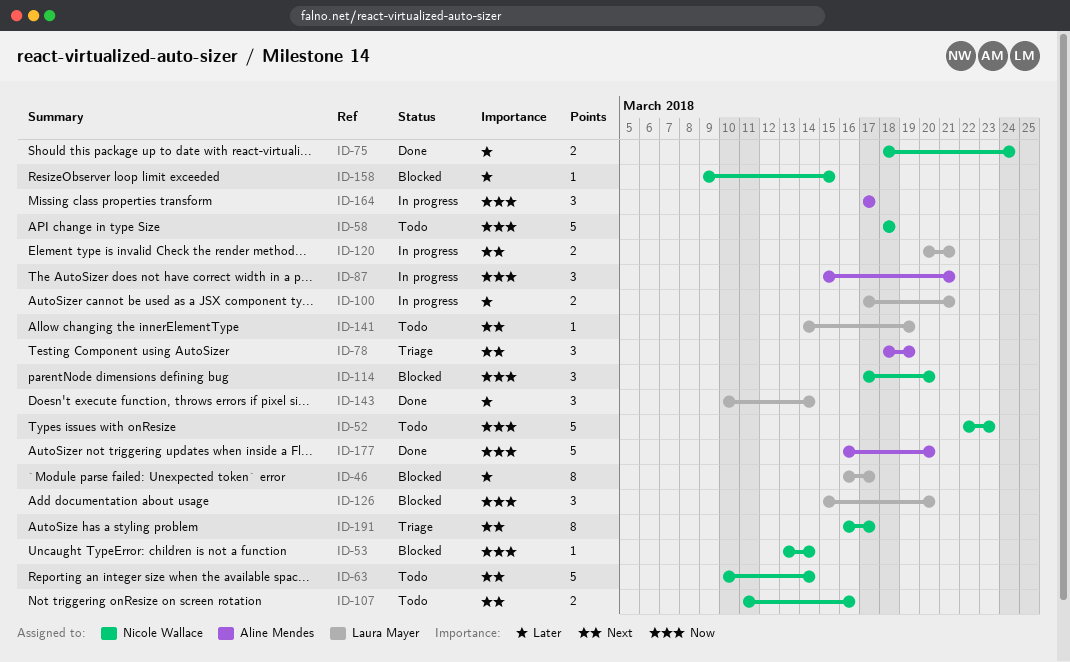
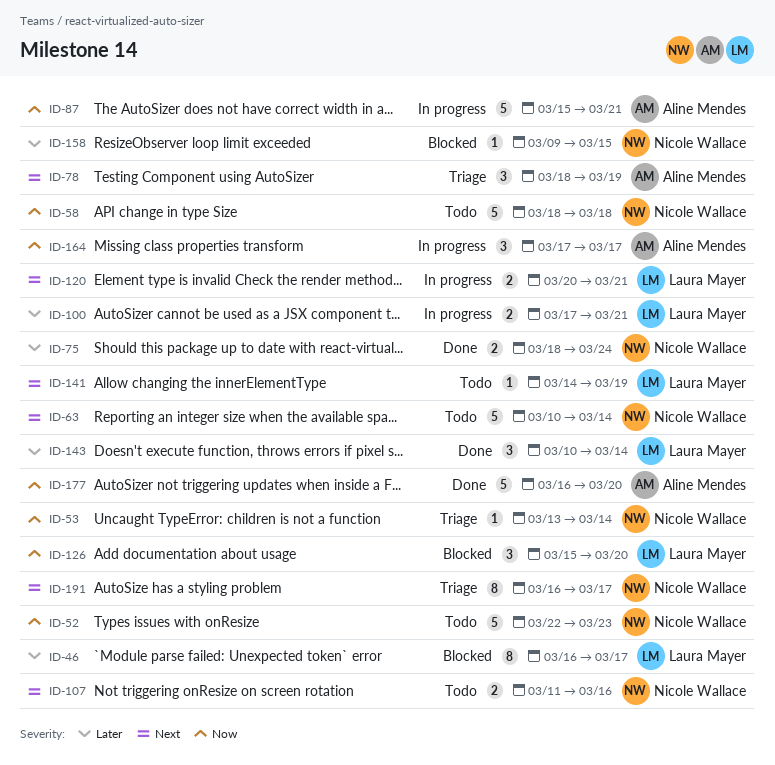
ID-53, status: Blocked -> Triage
ID-87, estimate: 3 -> 5
ID-114: present -> none

